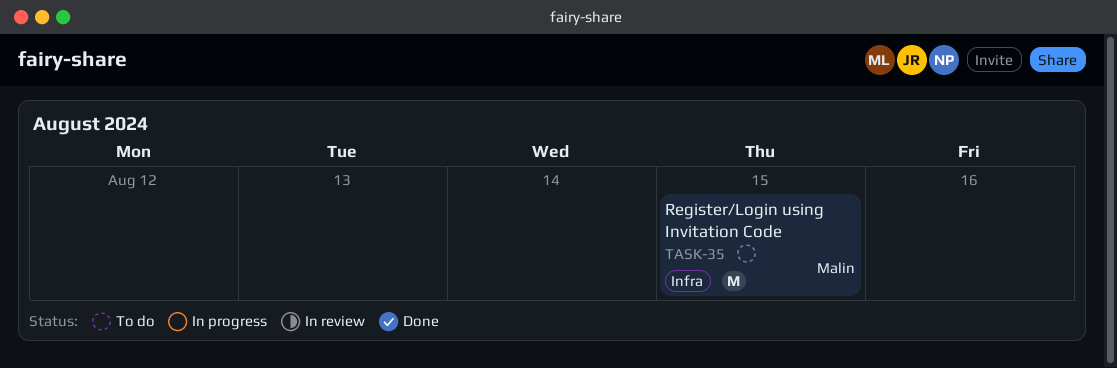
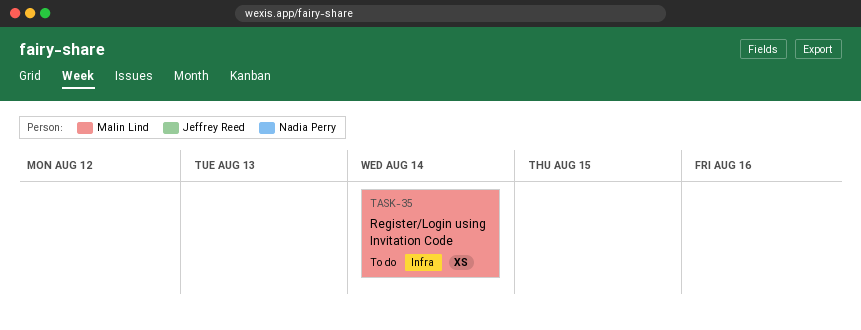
TASK-35, estimate: M -> XS
TASK-35, due: Aug 15 -> Aug 14

